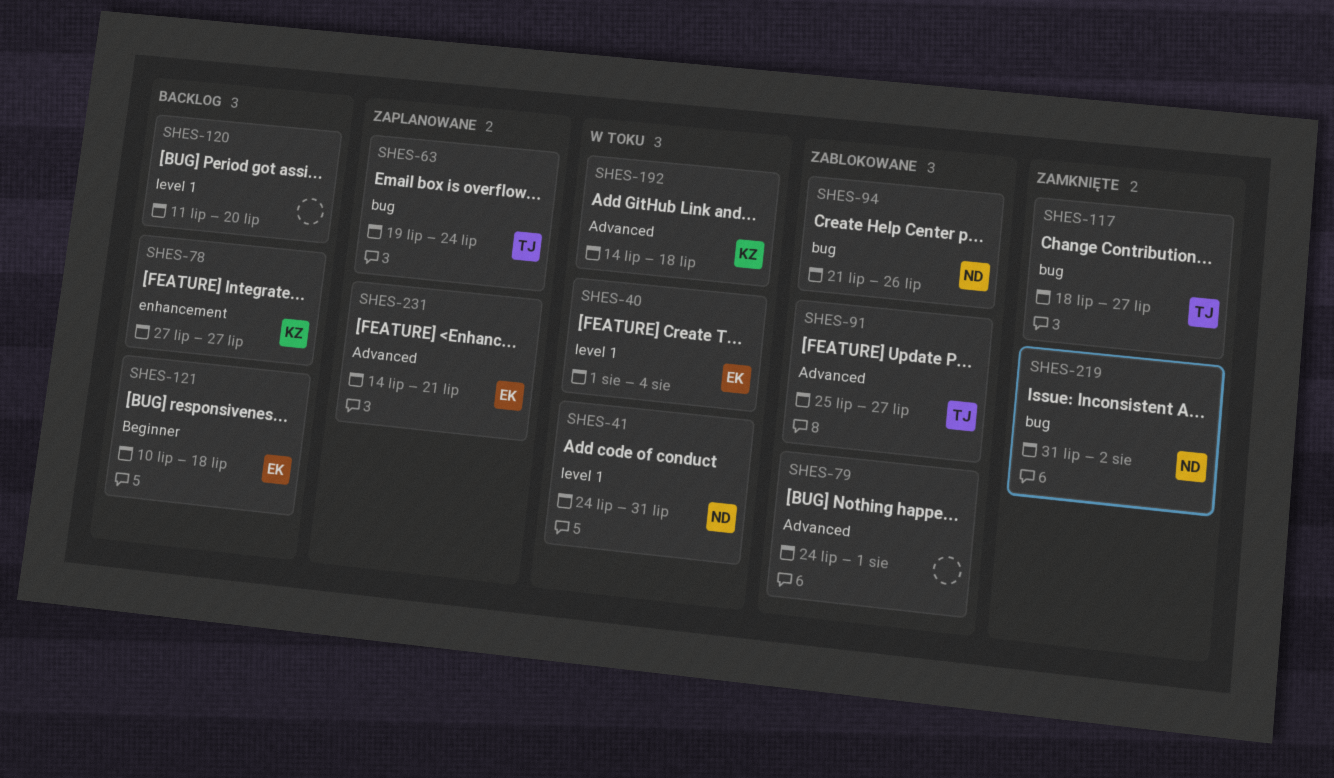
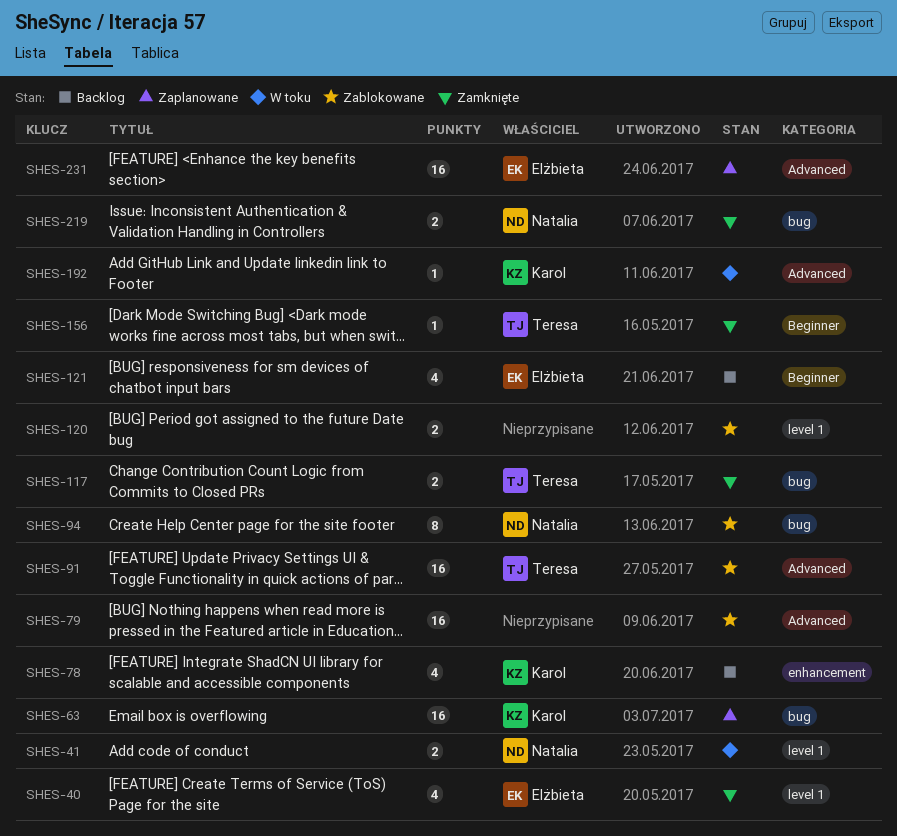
SHES-40, status: W toku -> Zamknięte
SHES-63, owner: Teresa -> Karol
SHES-120, status: Backlog -> Zablokowane
SHES-156: none -> present

